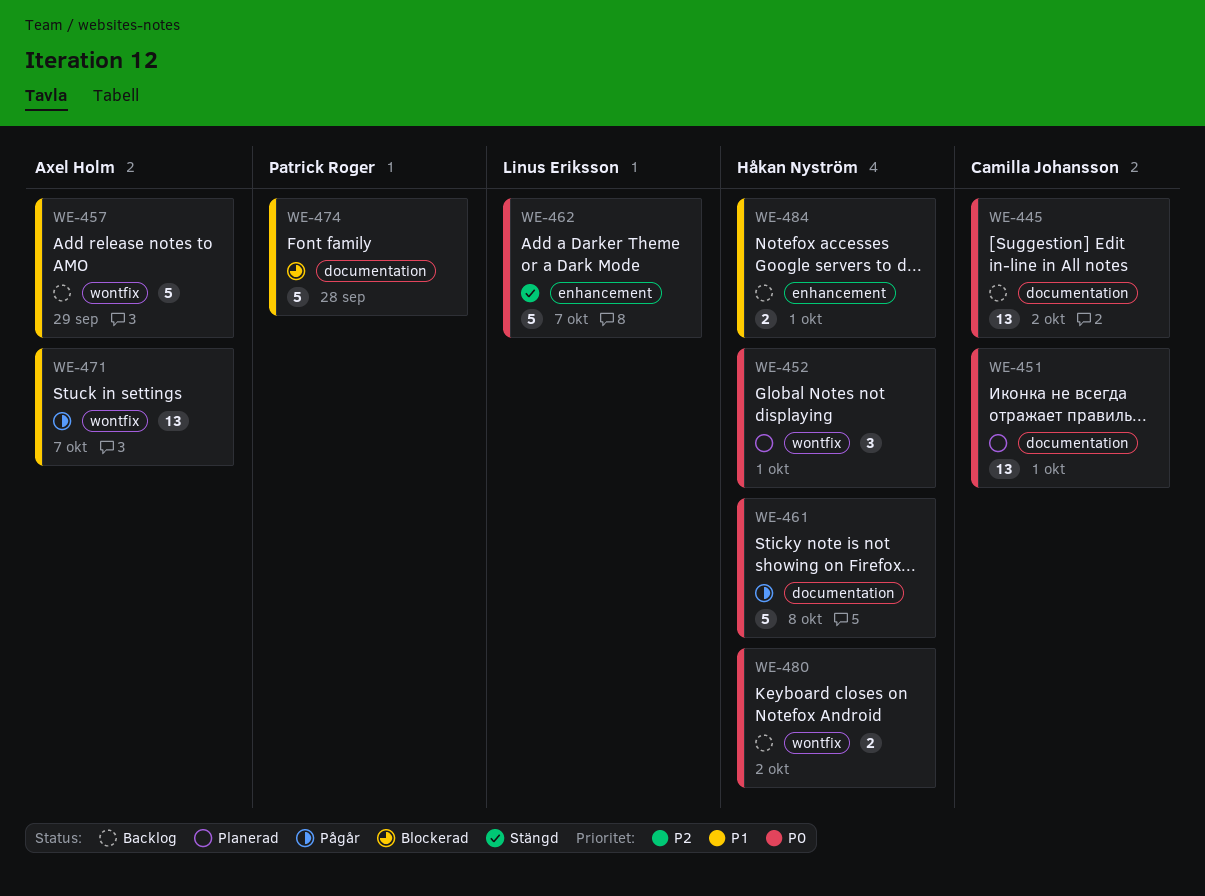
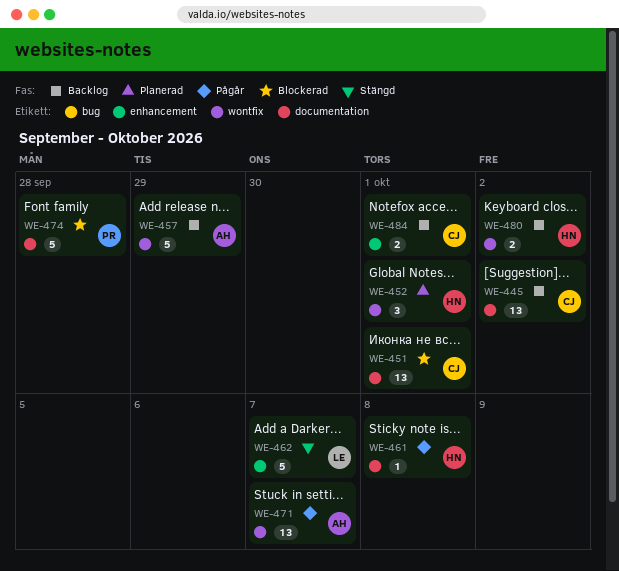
WE-451, status: Planerad -> Blockerad
WE-461, estimate: 5 -> 1
WE-484, owner: Håkan Nyström -> Camilla Johansson

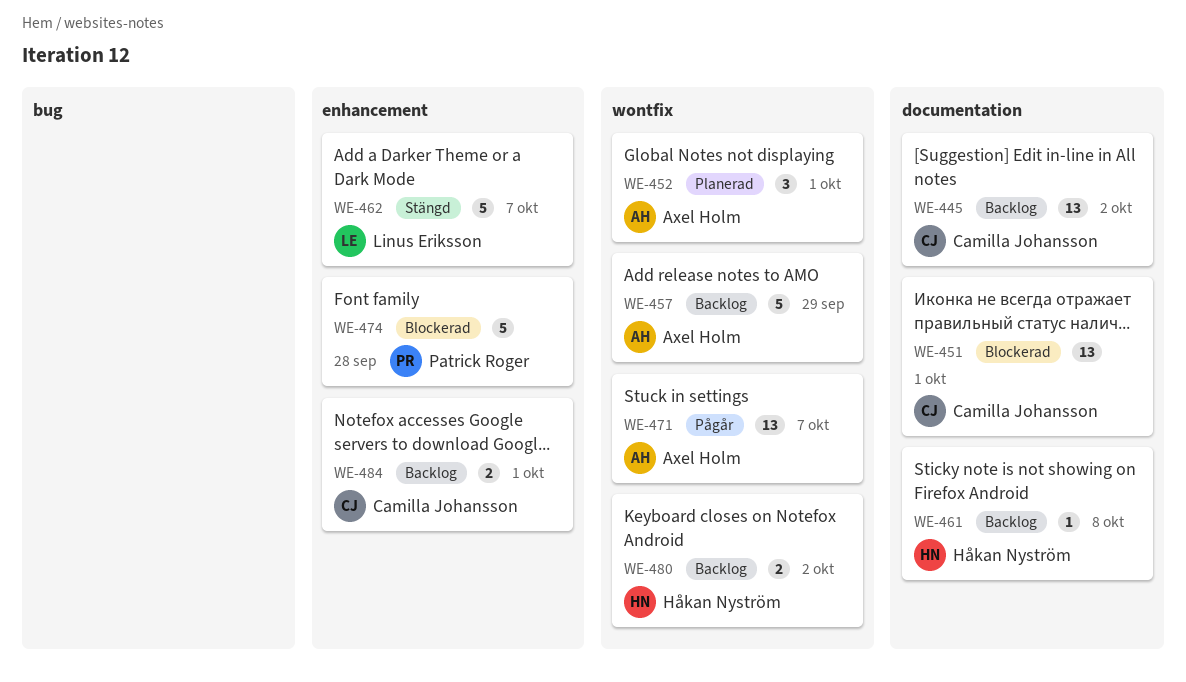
WE-452, owner: Håkan Nyström -> Axel Holm
WE-461, status: Pågår -> Backlog
WE-474, label: documentation -> enhancement

